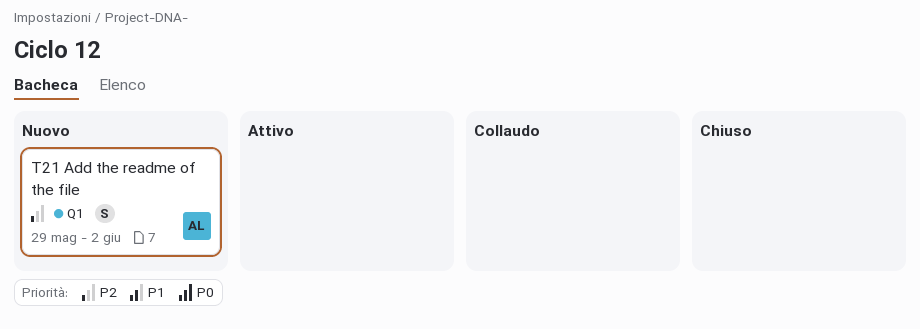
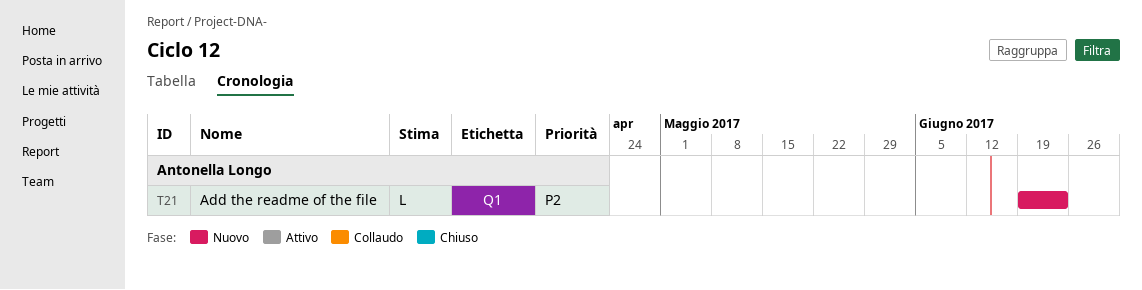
T21, estimate: S -> L
T21, start: May 29 -> Jun 19
T21, due: Jun 2 -> Jun 23

